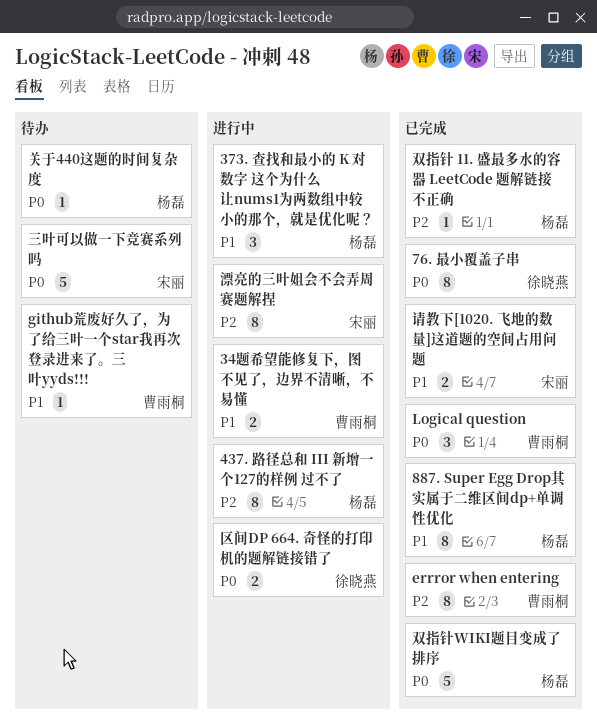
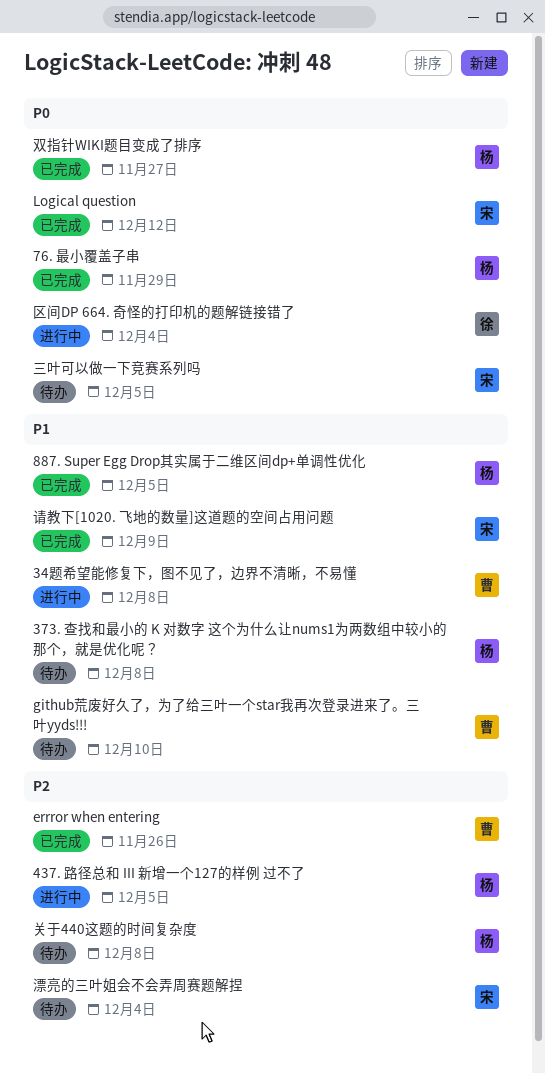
373. 查找和最小的 K 对数字 这个为什么让nums1为两数组中较小的那个，就是优化呢？, status: 进行中 -> 待办
76. 最小覆盖子串, owner: 徐晓燕 -> 杨磊
Logical question, owner: 曹雨桐 -> 宋丽
关于440这题的时间复杂度, priority: P0 -> P2
双指针 11. 盛最多水的容器 LeetCode 题解链接 不正确: present -> none
漂亮的三叶姐会不会弄周赛题解捏, status: 进行中 -> 待办

